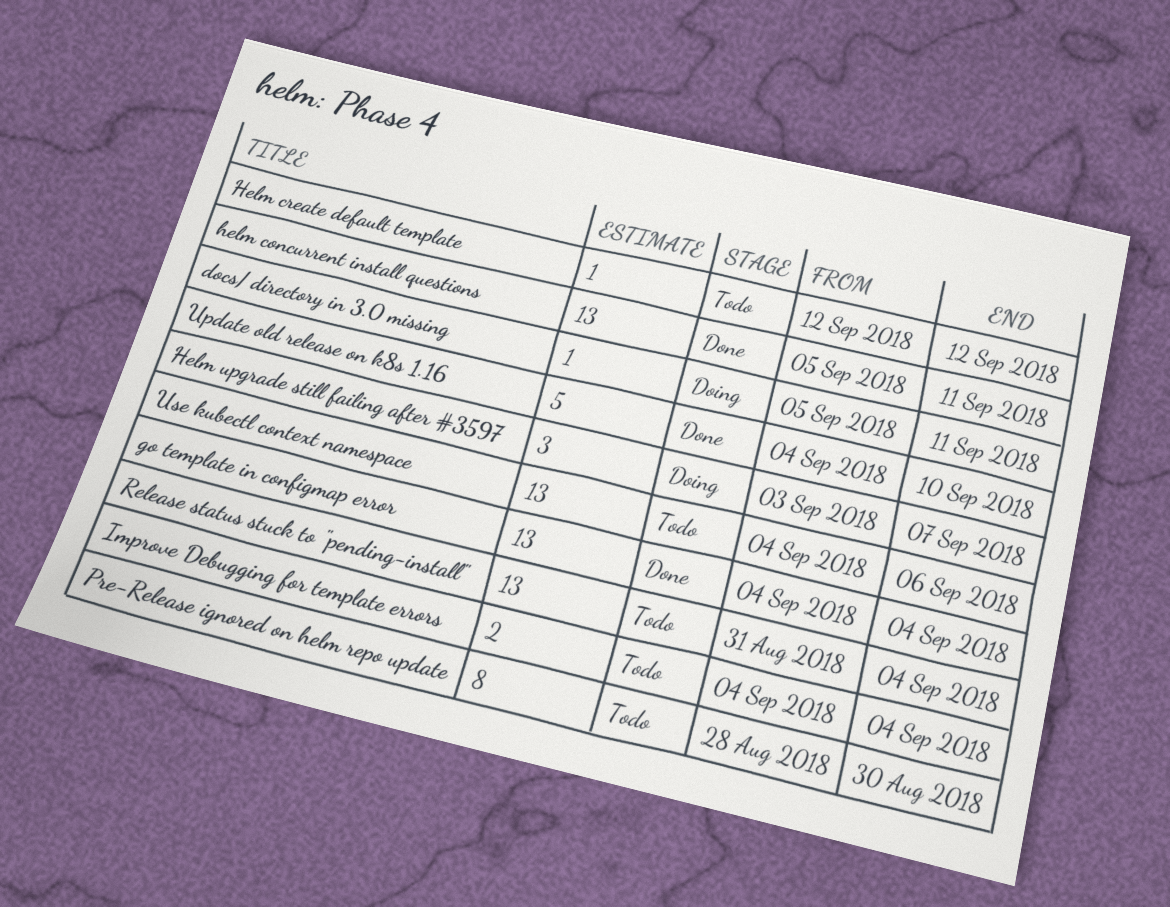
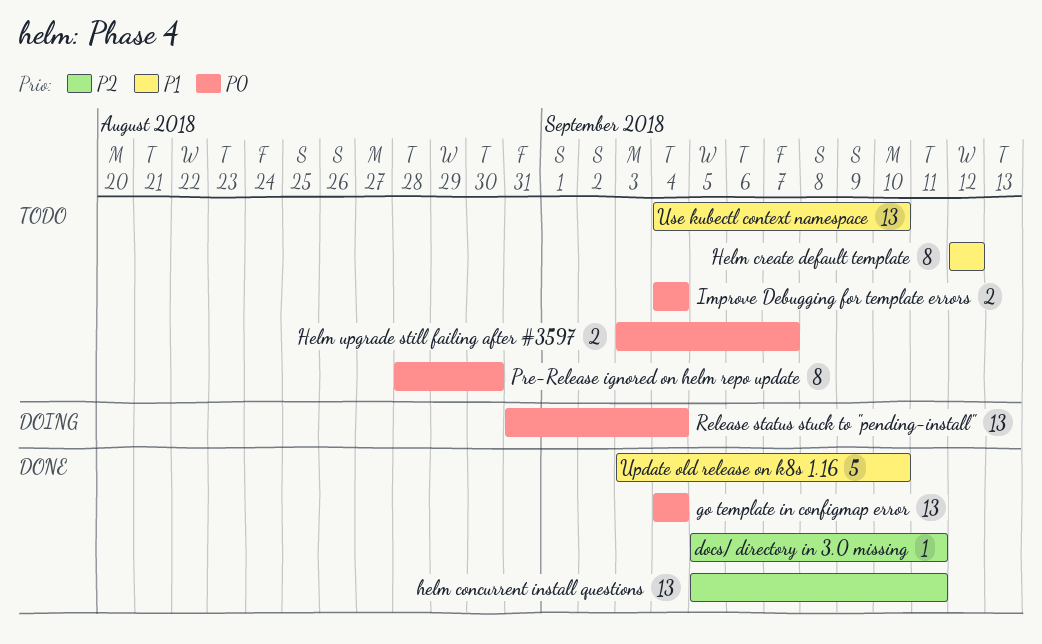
docs/ directory in 3.0 missing, status: Doing -> Done
Helm create default template, estimate: 1 -> 8
Helm upgrade still failing after #3597, status: Doing -> Todo
Helm upgrade still failing after #3597, estimate: 3 -> 2
Release status stuck to "pending-install", status: Todo -> Doing
Update old release on k8s 1.16, start: Sep 4 -> Sep 3
Use kubectl context namespace, due: Sep 6 -> Sep 10

